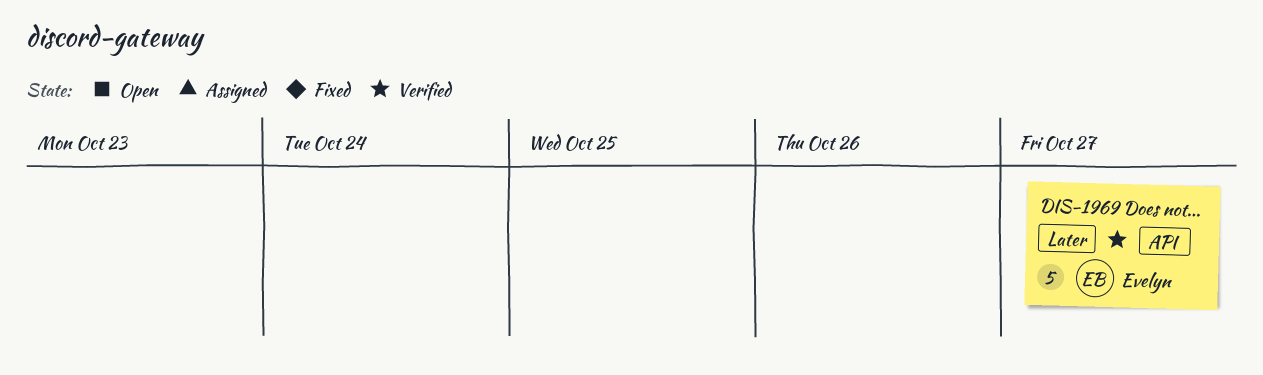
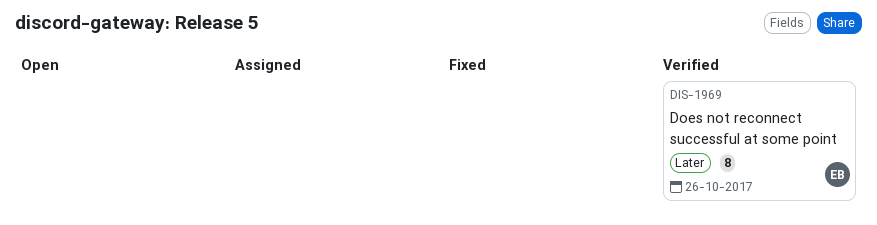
DIS-1969, estimate: 5 -> 8
DIS-1969, due: Oct 27 -> Oct 26

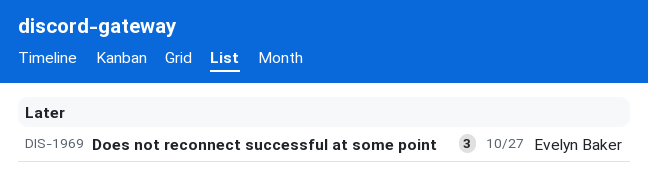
DIS-1969, estimate: 8 -> 3
DIS-1969, due: Oct 26 -> Oct 27

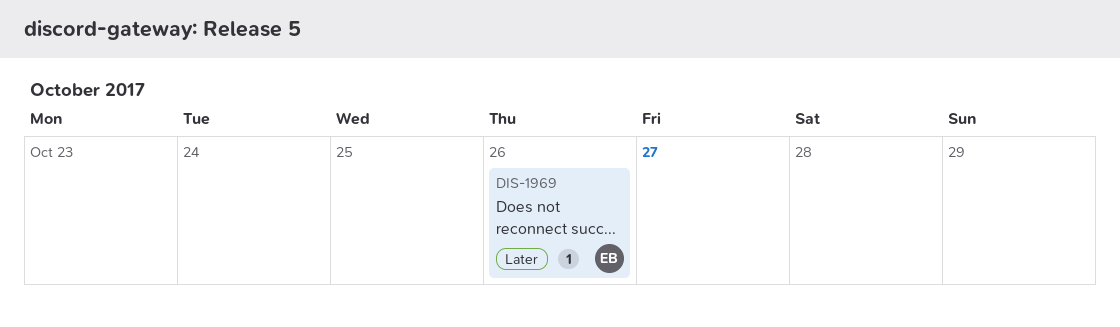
DIS-1969, estimate: 3 -> 1
DIS-1969, due: Oct 27 -> Oct 26

